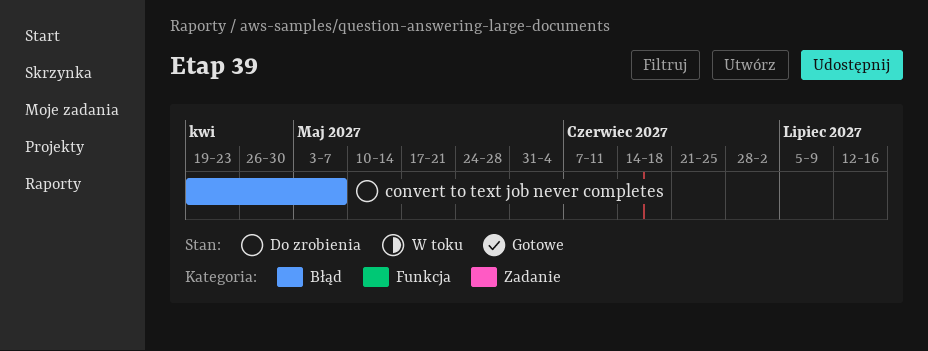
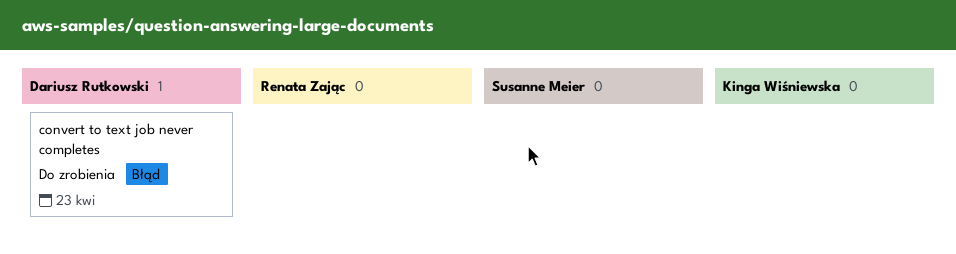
convert to text job never completes, due: May 7 -> Apr 23

